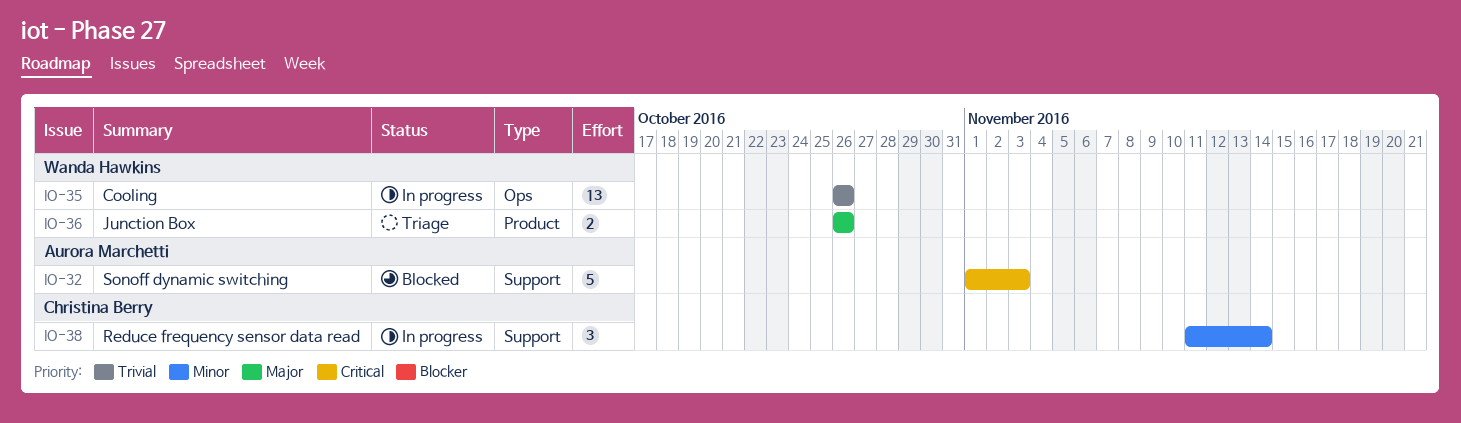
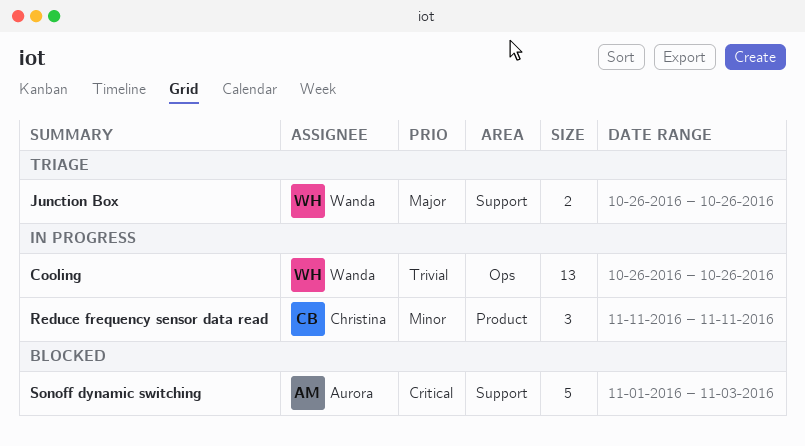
Junction Box, label: Product -> Support
Reduce frequency sensor data read, label: Support -> Product
Reduce frequency sensor data read, due: Nov 14 -> Nov 11

